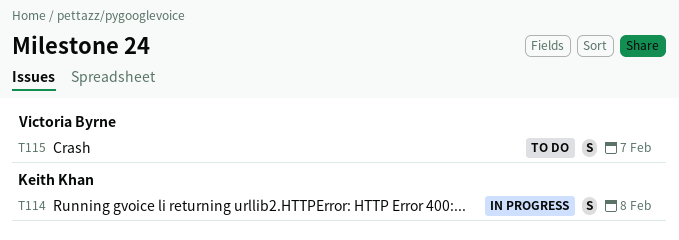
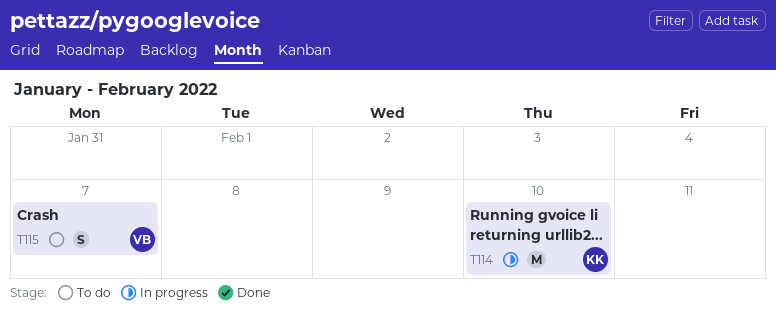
T114, estimate: S -> M
T114, due: Feb 8 -> Feb 10

